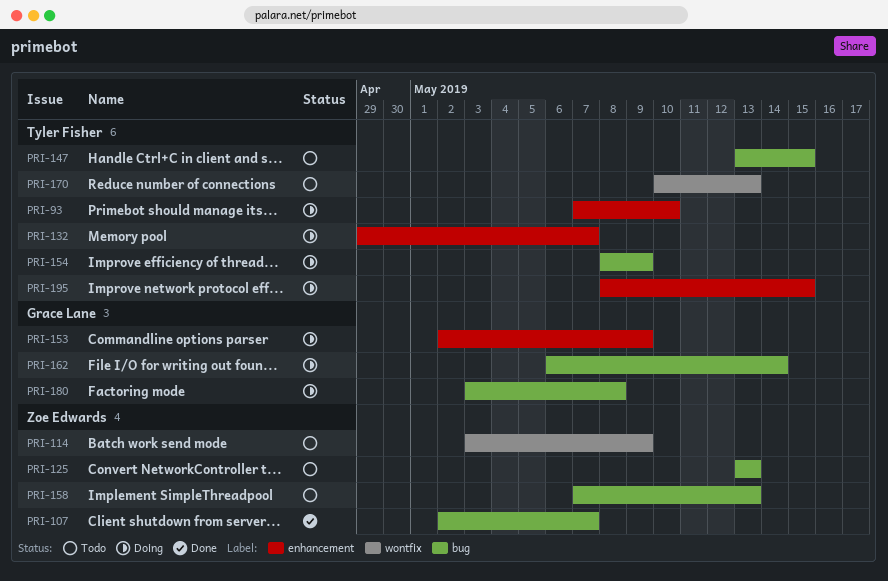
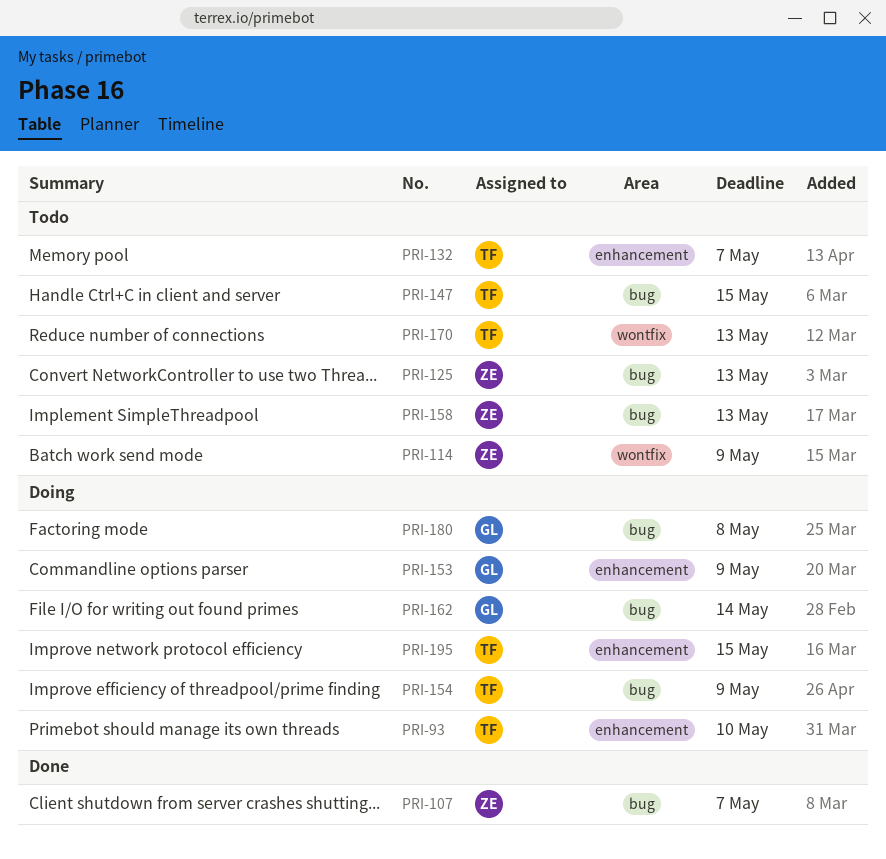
PRI-132, status: Doing -> Todo

